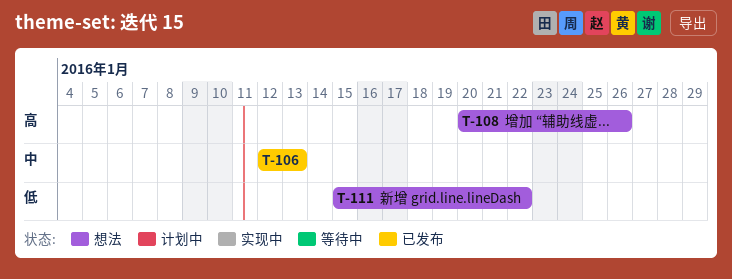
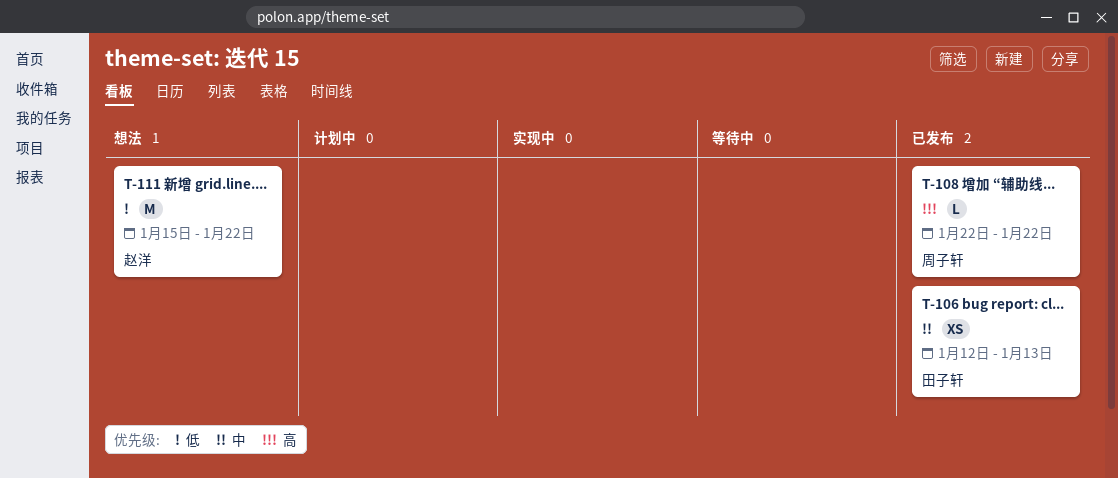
T-108, status: 想法 -> 已发布
T-108, start: Jan 20 -> Jan 22
T-108, due: Jan 26 -> Jan 22

